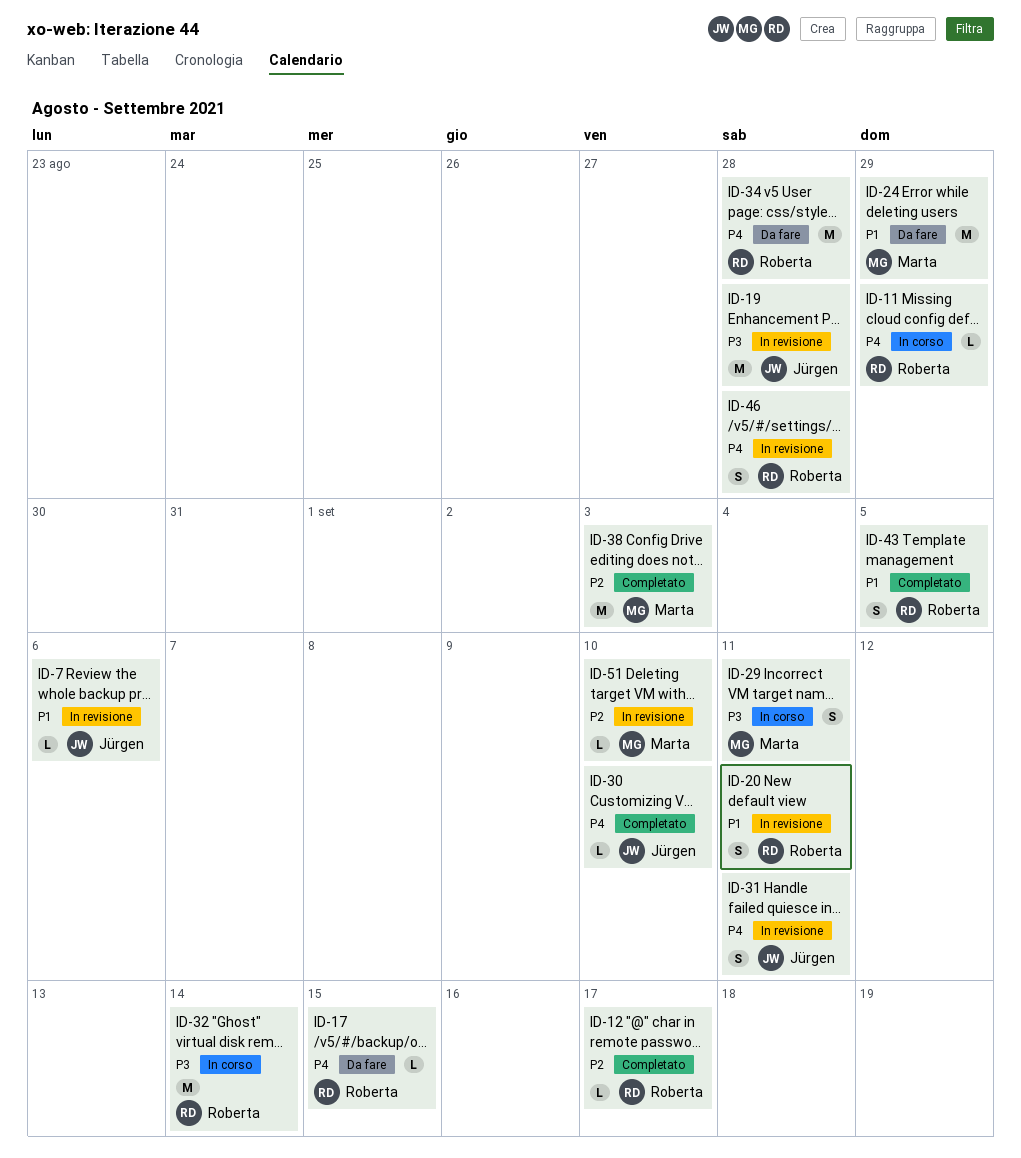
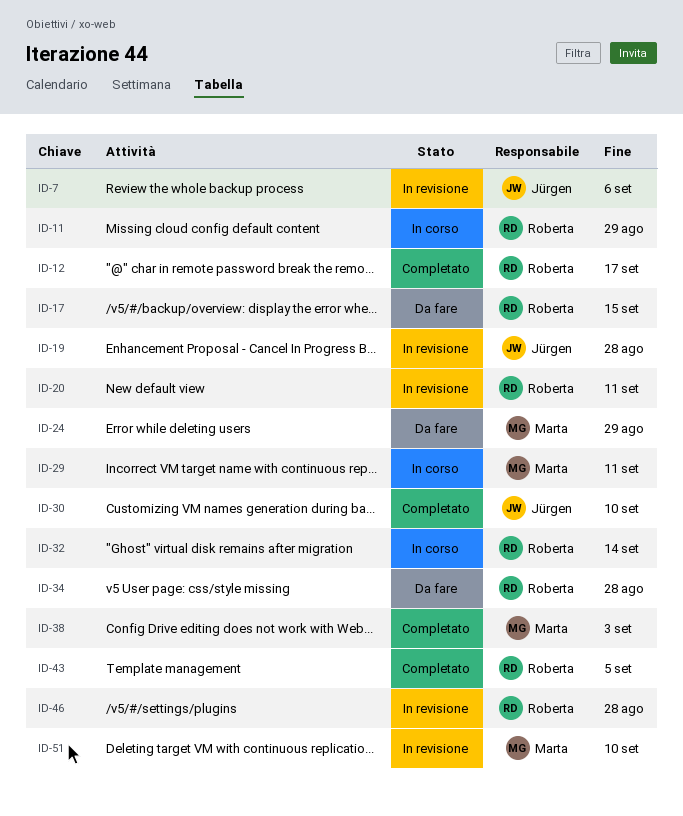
ID-31: present -> none

